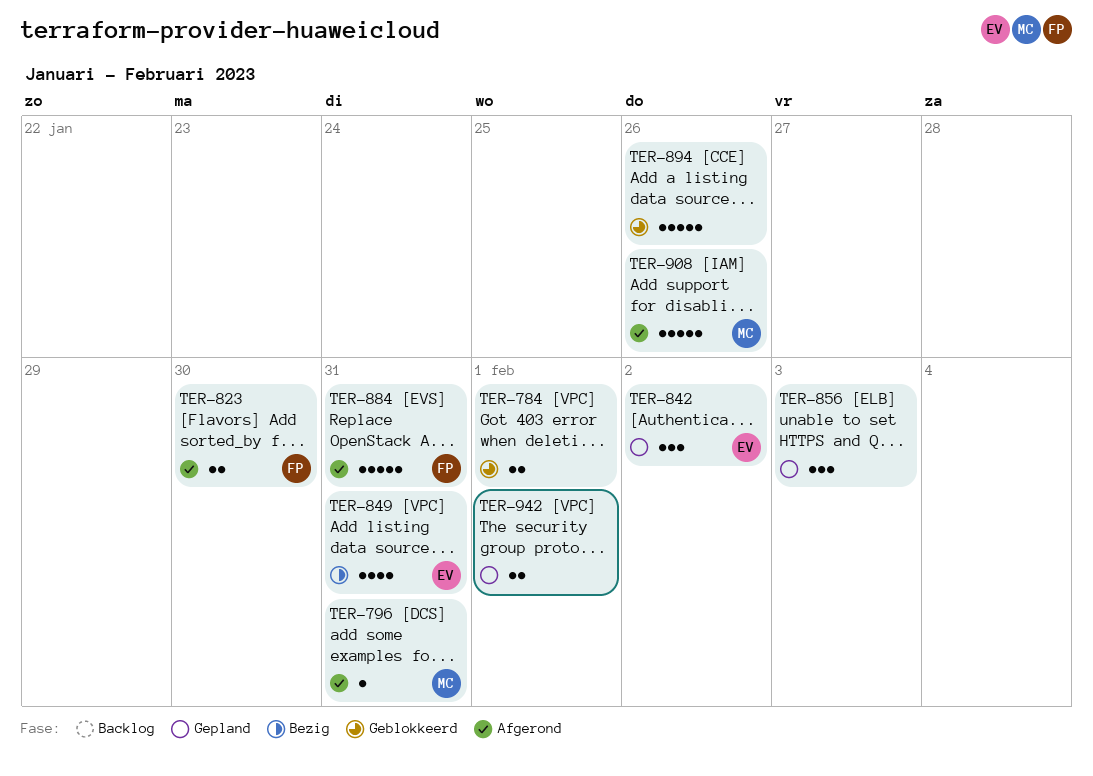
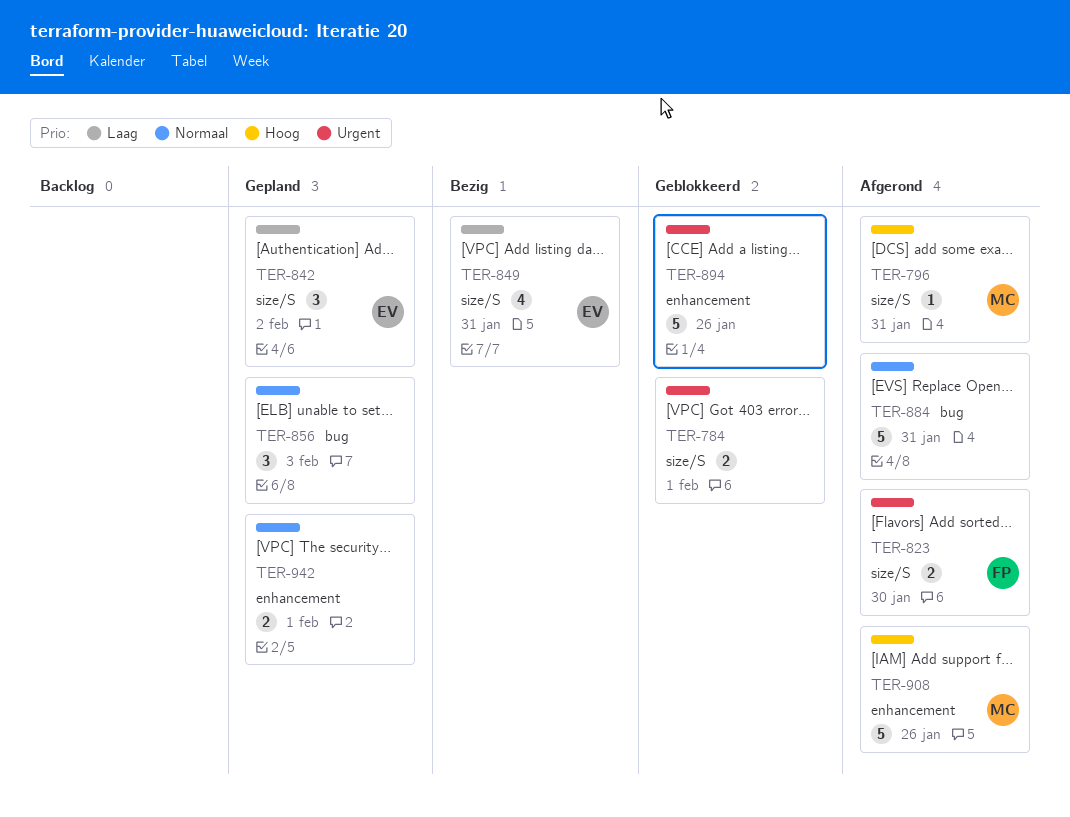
TER-884, owner: FP -> none

